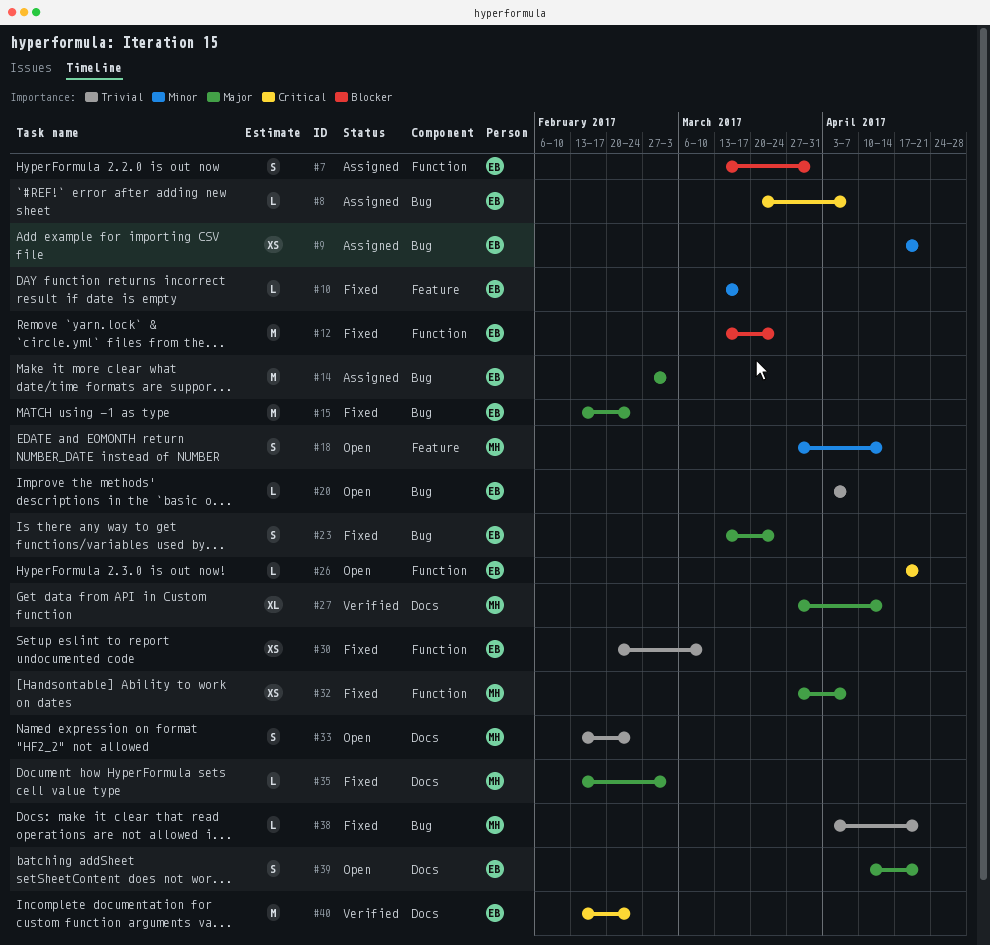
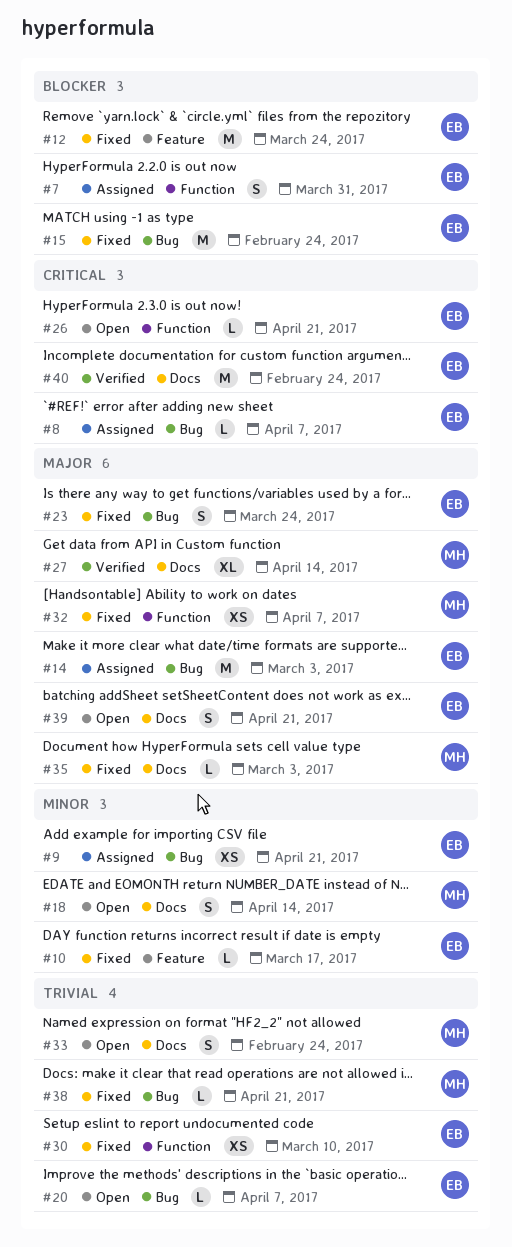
#12, label: Function -> Feature
#15, priority: Major -> Blocker
#18, label: Feature -> Docs

